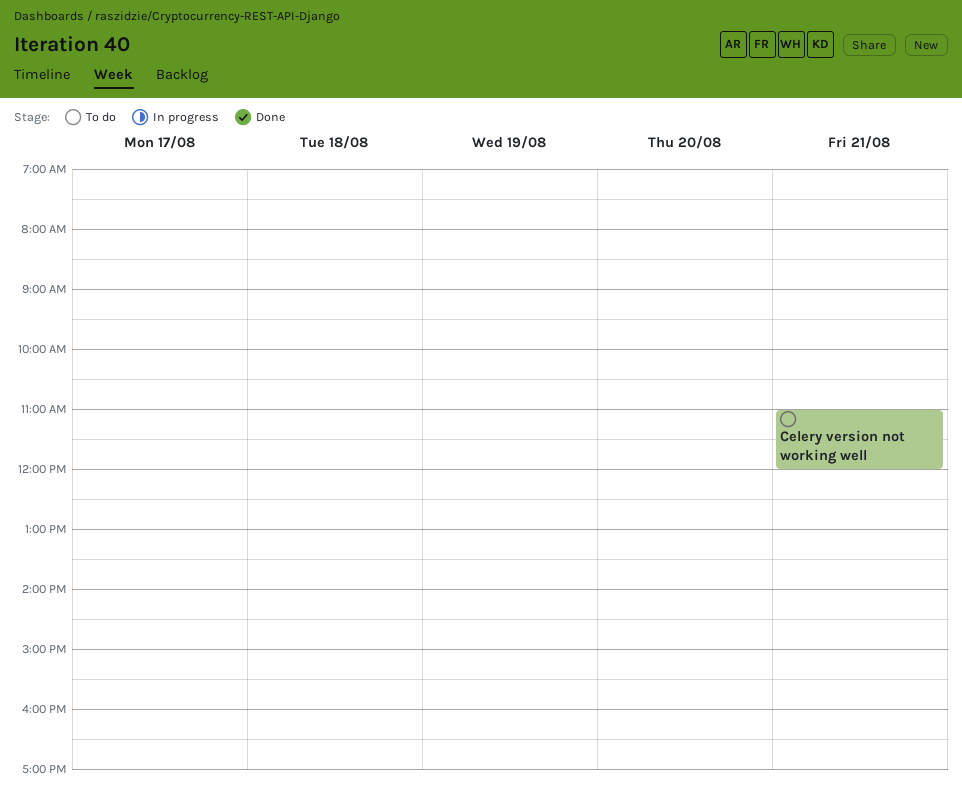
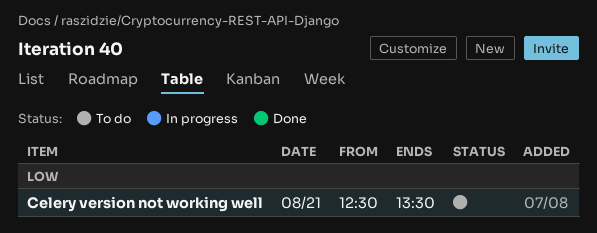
Celery version not working well, begins: 11:00 -> 12:30
Celery version not working well, ends: 12:00 -> 13:30

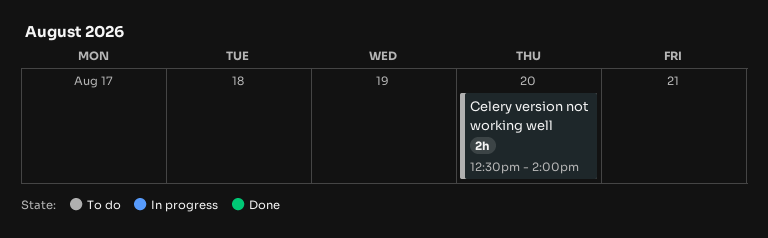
Celery version not working well, day: Aug 21 -> Aug 20
Celery version not working well, ends: 13:30 -> 14:00

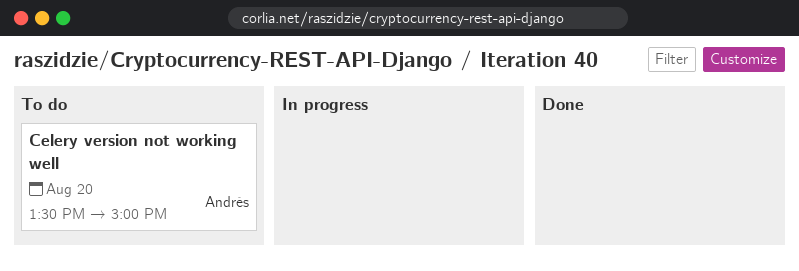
Celery version not working well, begins: 12:30 -> 13:30
Celery version not working well, ends: 14:00 -> 15:00

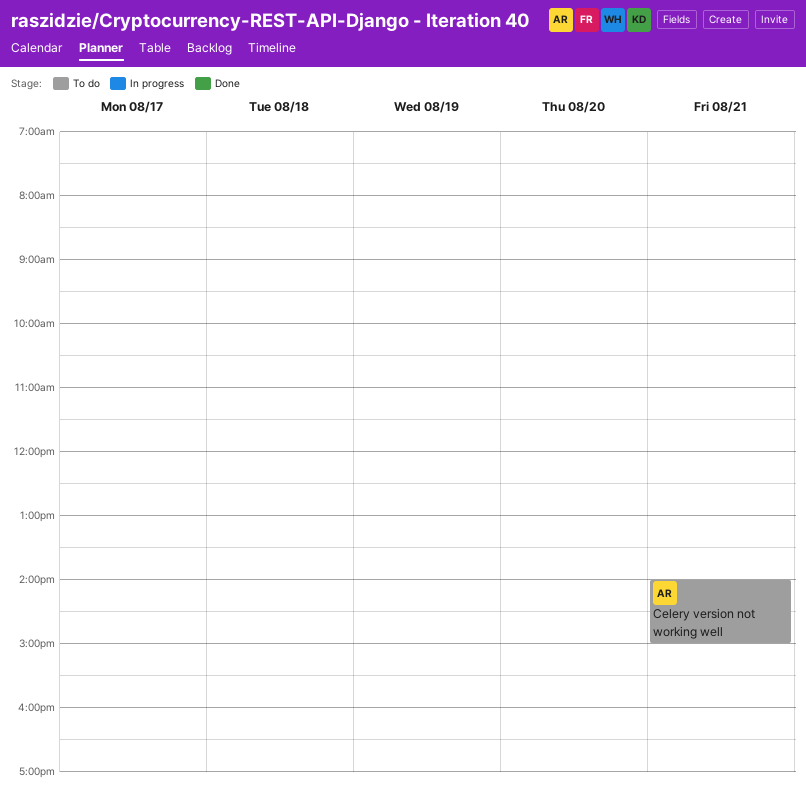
Celery version not working well, day: Aug 20 -> Aug 21
Celery version not working well, begins: 13:30 -> 14:00

